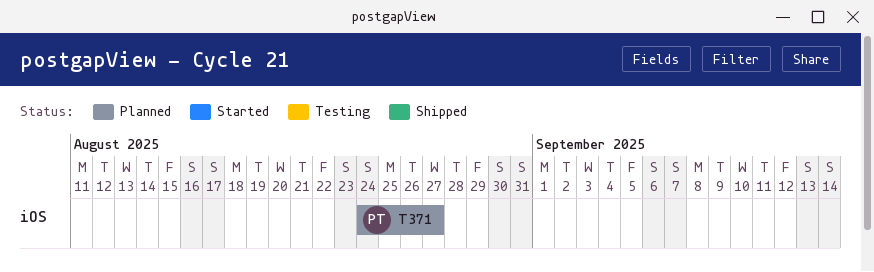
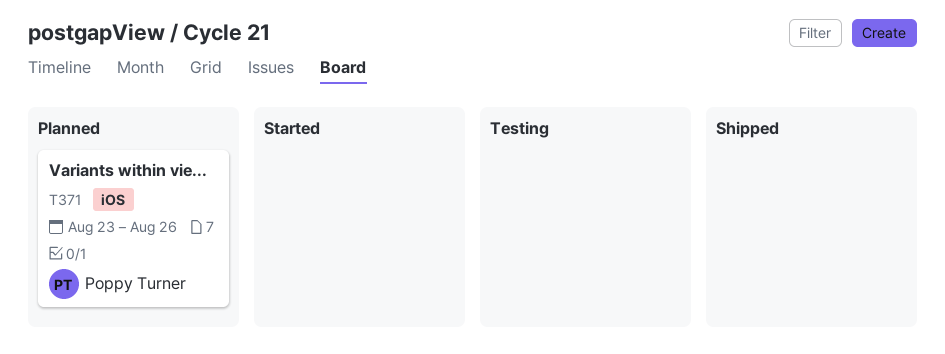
T371, start: Aug 24 -> Aug 23
T371, due: Aug 27 -> Aug 26

